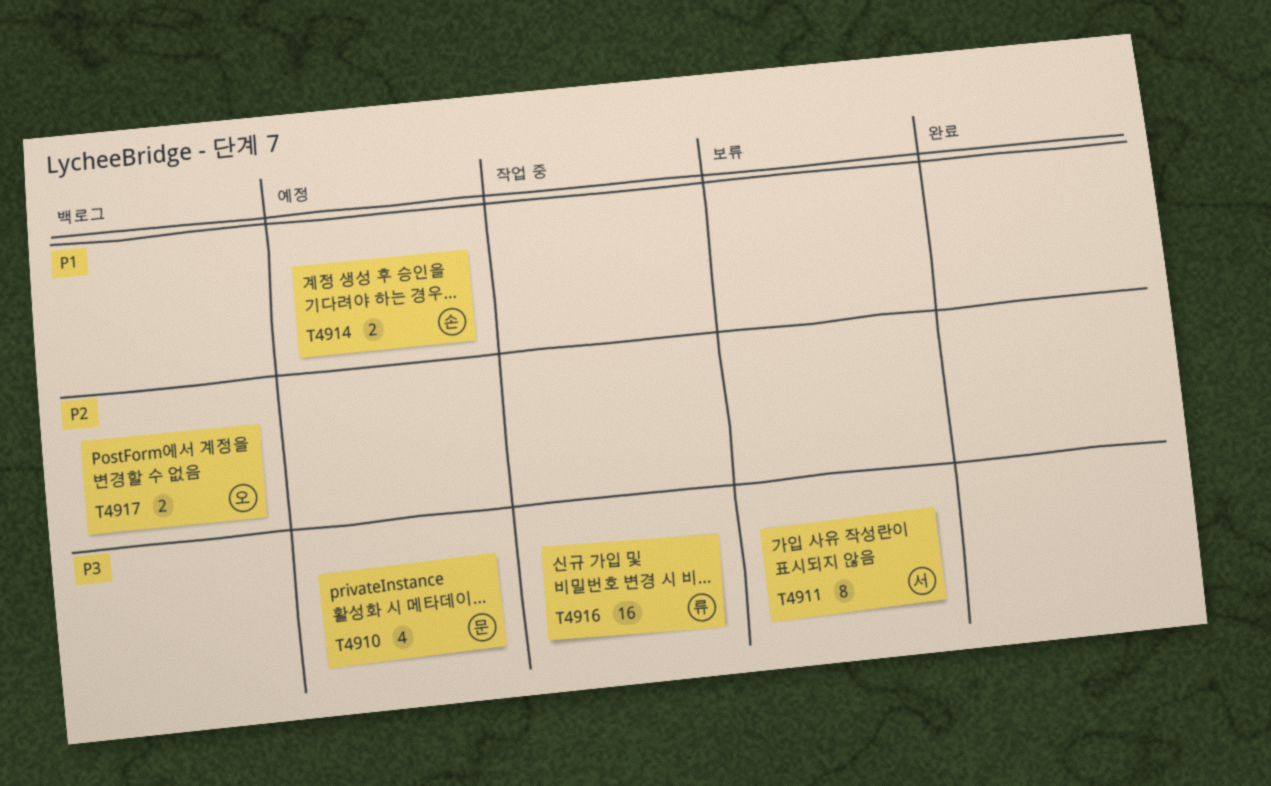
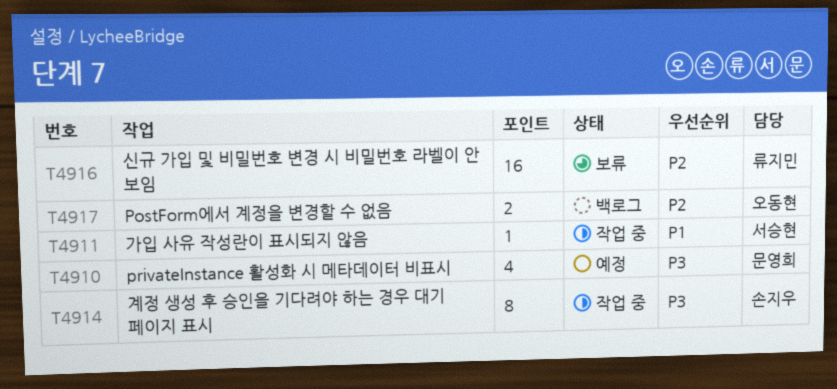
T4911, status: 보류 -> 작업 중
T4911, priority: P3 -> P1
T4911, estimate: 8 -> 1
T4914, status: 예정 -> 작업 중
T4914, priority: P1 -> P3
T4914, estimate: 2 -> 8
T4916, status: 작업 중 -> 보류
T4916, priority: P3 -> P2

